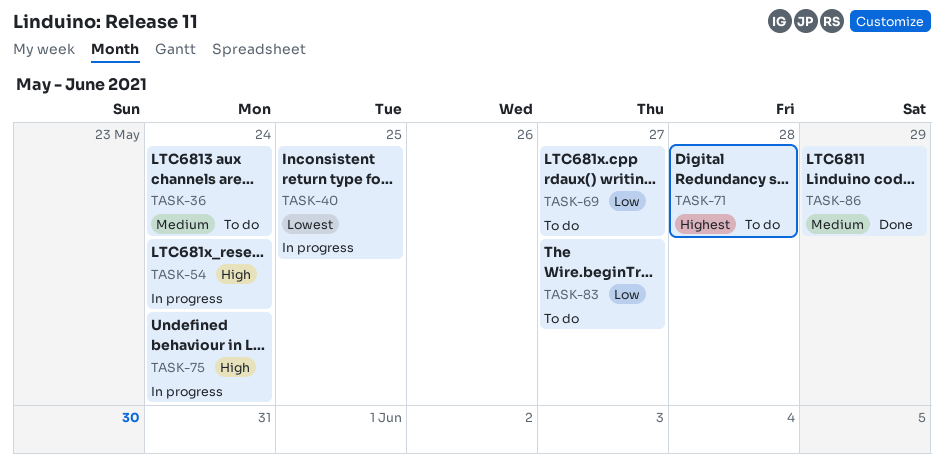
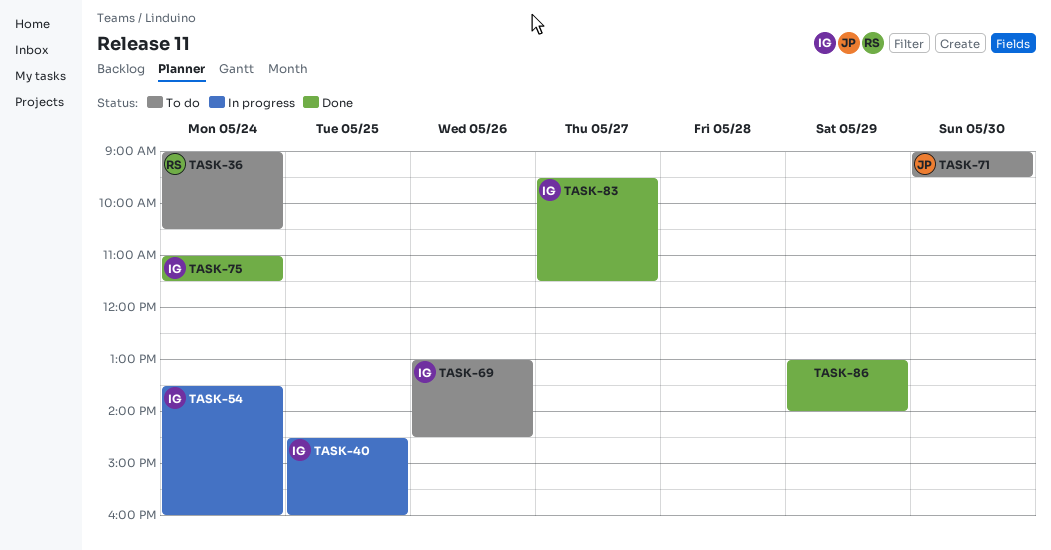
TASK-69, day: May 27 -> May 26
TASK-71, day: May 28 -> May 30
TASK-75, status: In progress -> Done
TASK-83, status: To do -> Done

